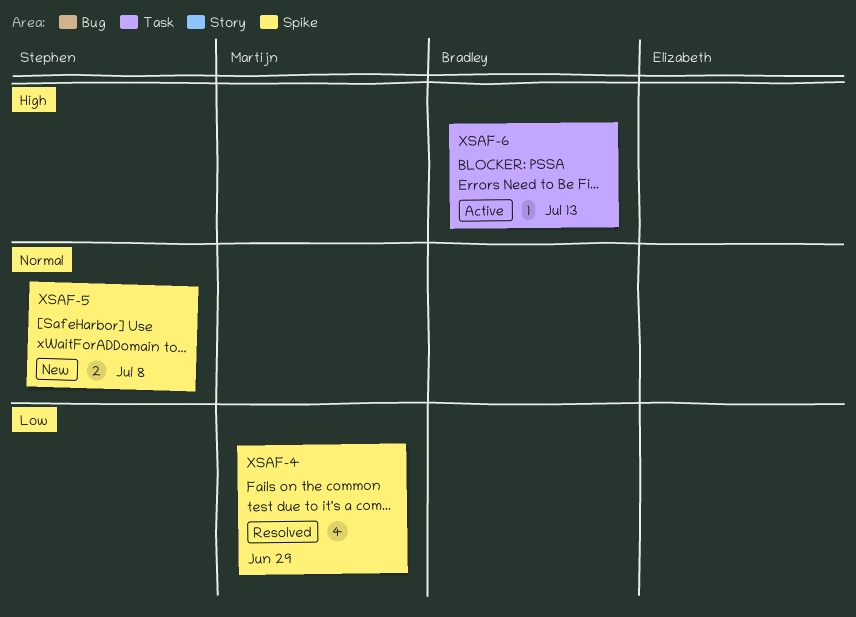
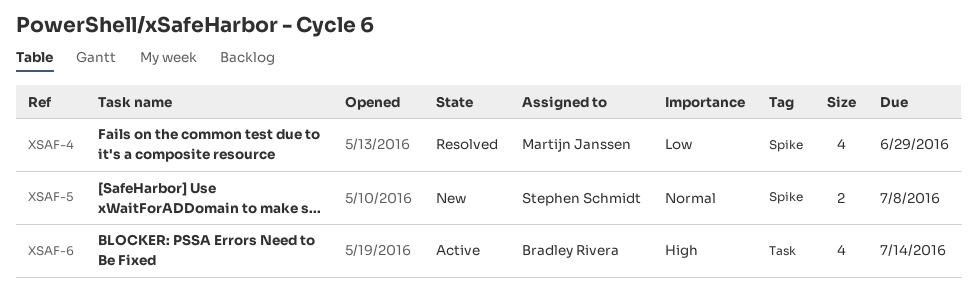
XSAF-6, estimate: 1 -> 4
XSAF-6, due: Jul 13 -> Jul 14

